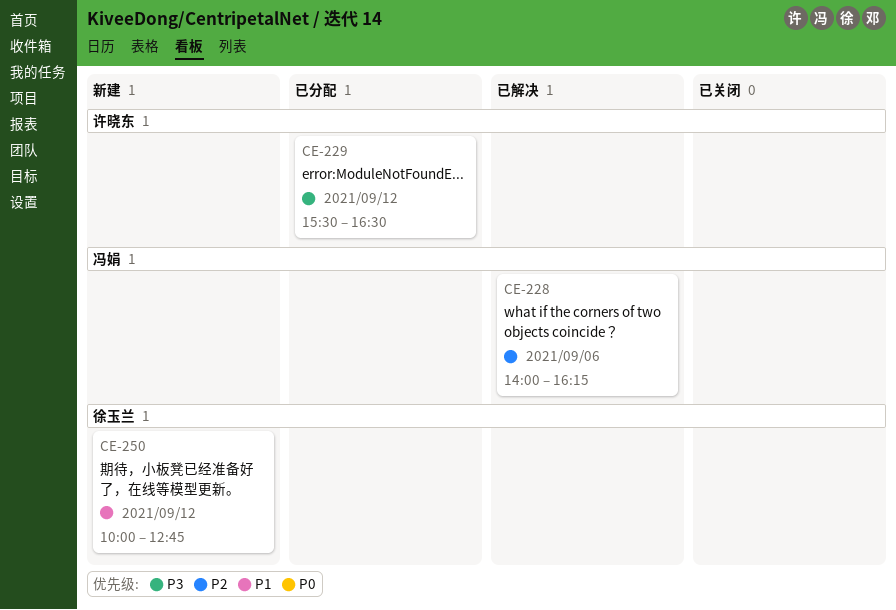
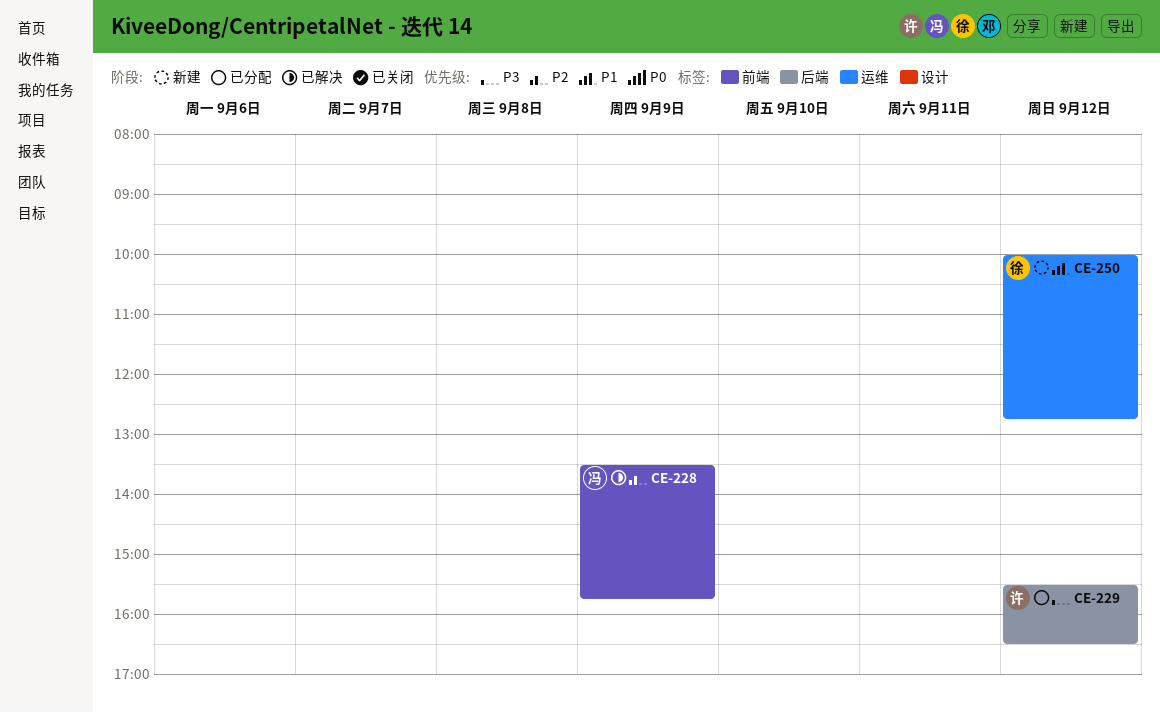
CE-228, day: Sep 6 -> Sep 9
CE-228, begins: 14:00 -> 13:30
CE-228, ends: 16:15 -> 15:45

